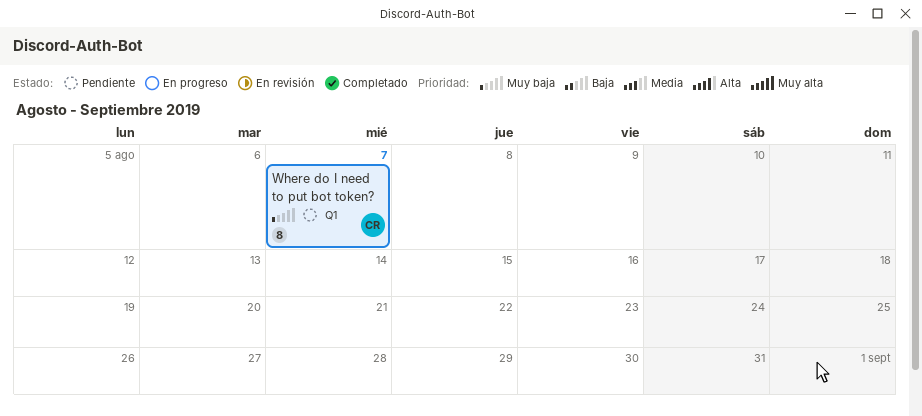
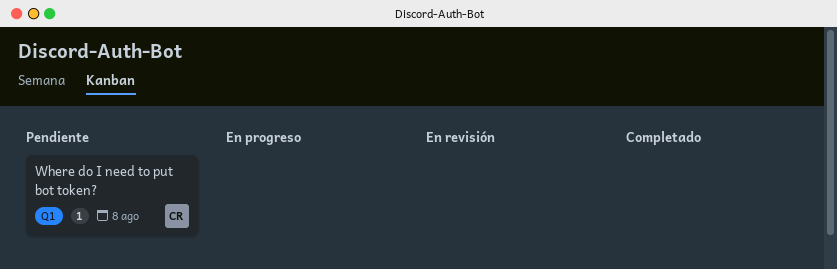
Where do I need to put bot token?, estimate: 8 -> 1
Where do I need to put bot token?, due: Aug 7 -> Aug 8

